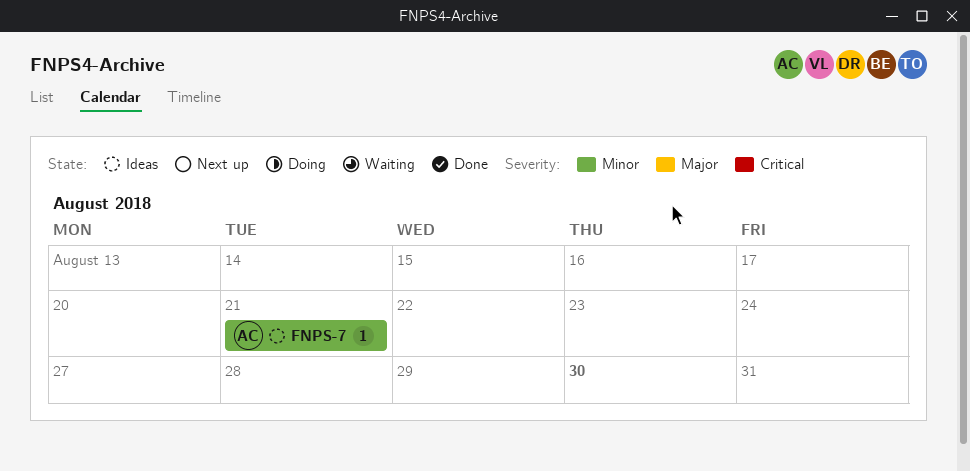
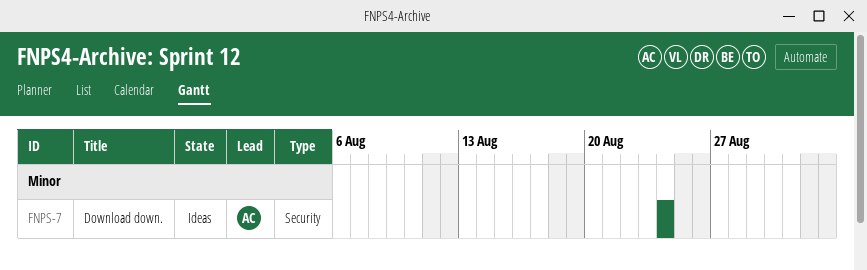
FNPS-7, start: Aug 21 -> Aug 24
FNPS-7, due: Aug 21 -> Aug 24

